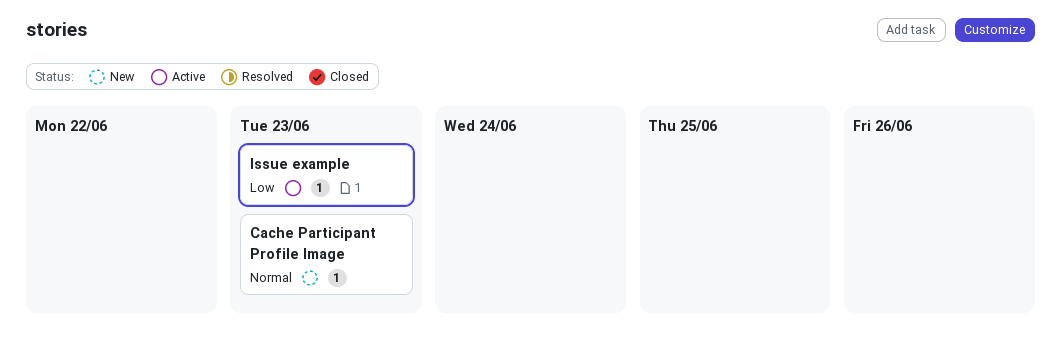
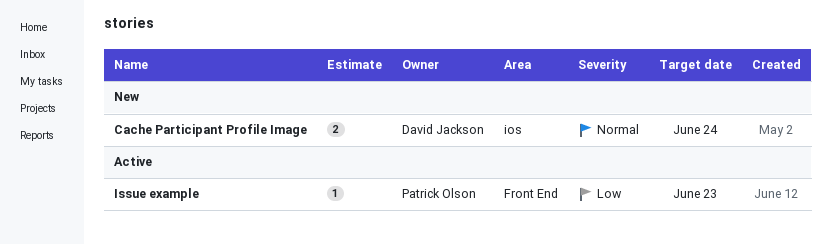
Cache Participant Profile Image, estimate: 1 -> 2
Cache Participant Profile Image, due: Jun 23 -> Jun 24

